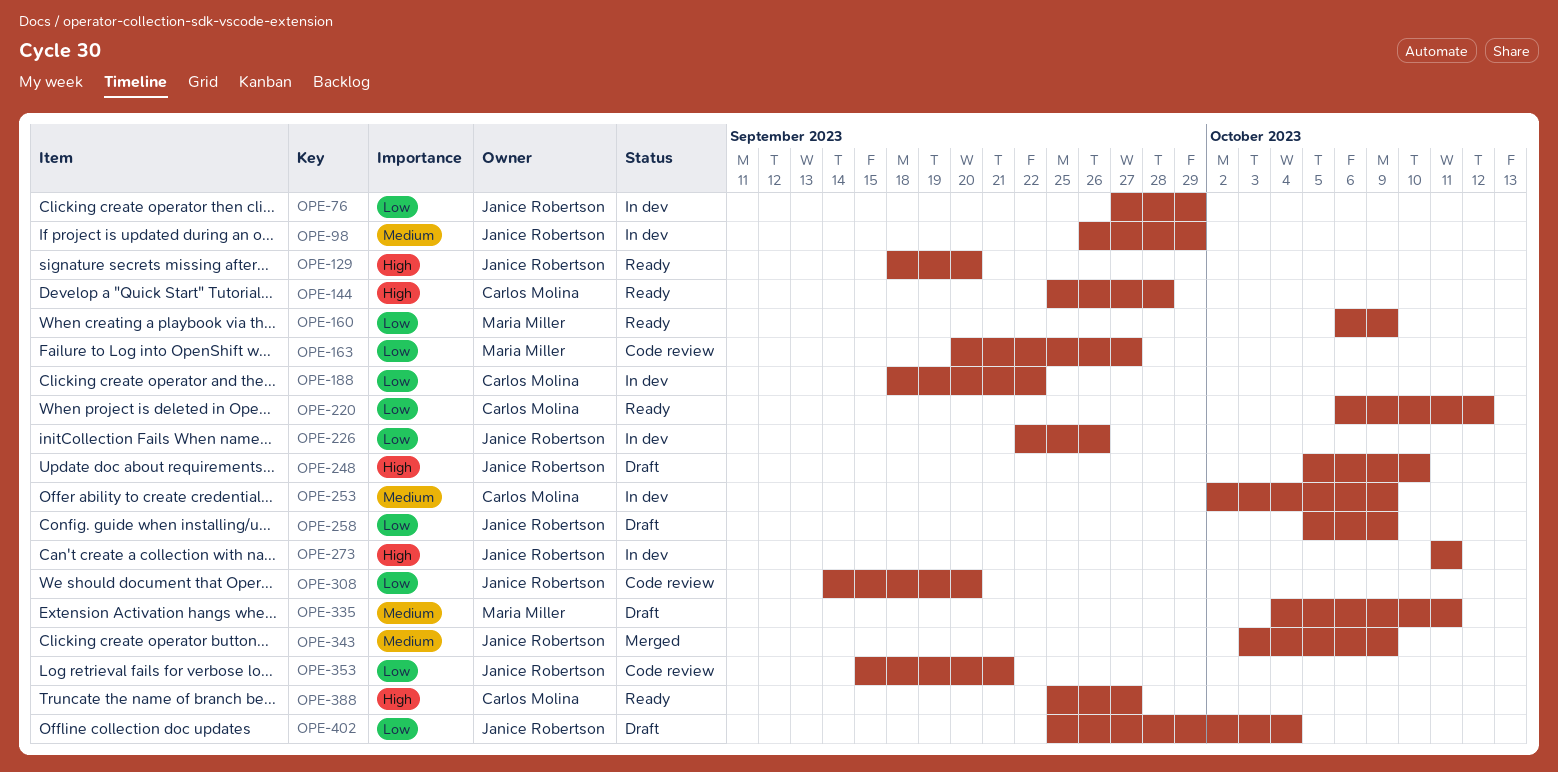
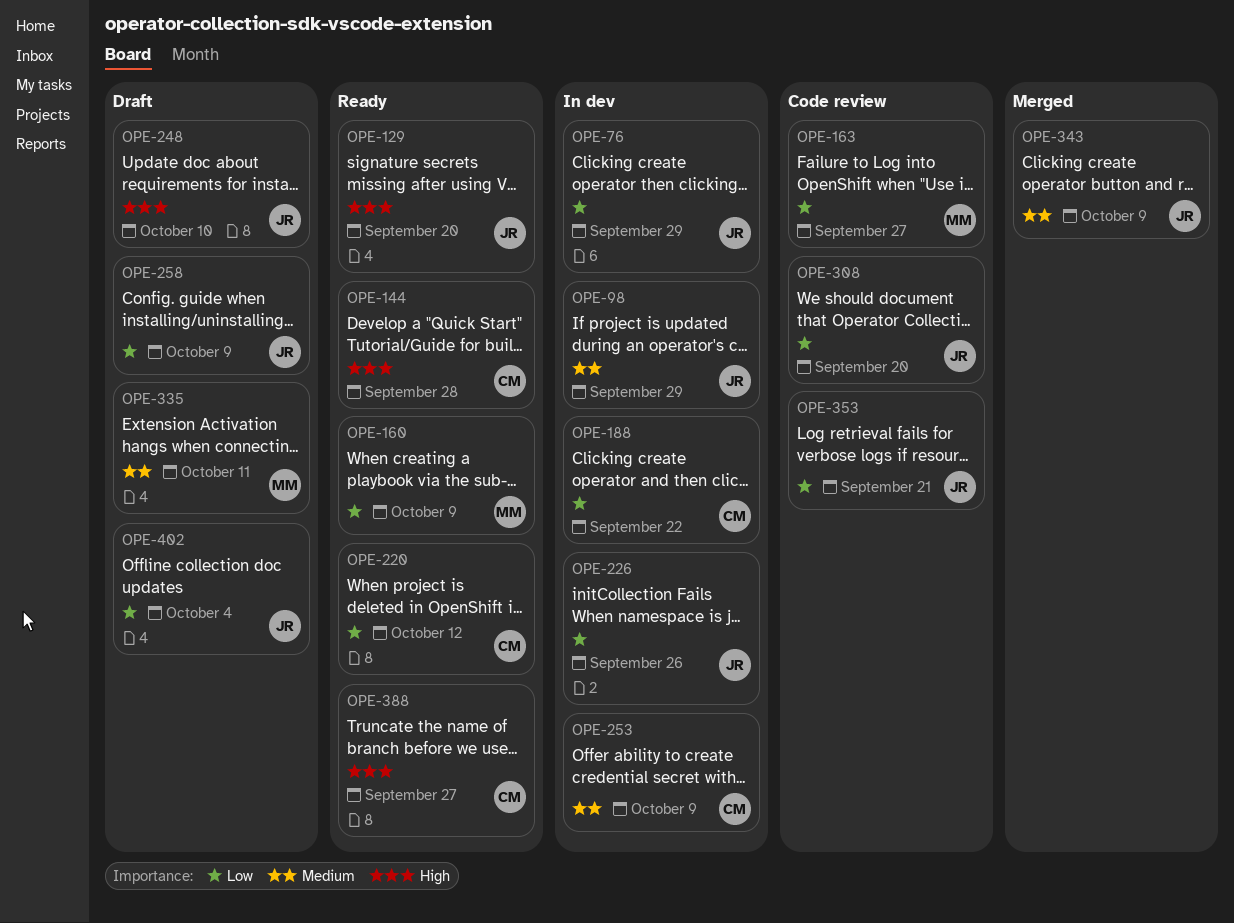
OPE-273: present -> none

